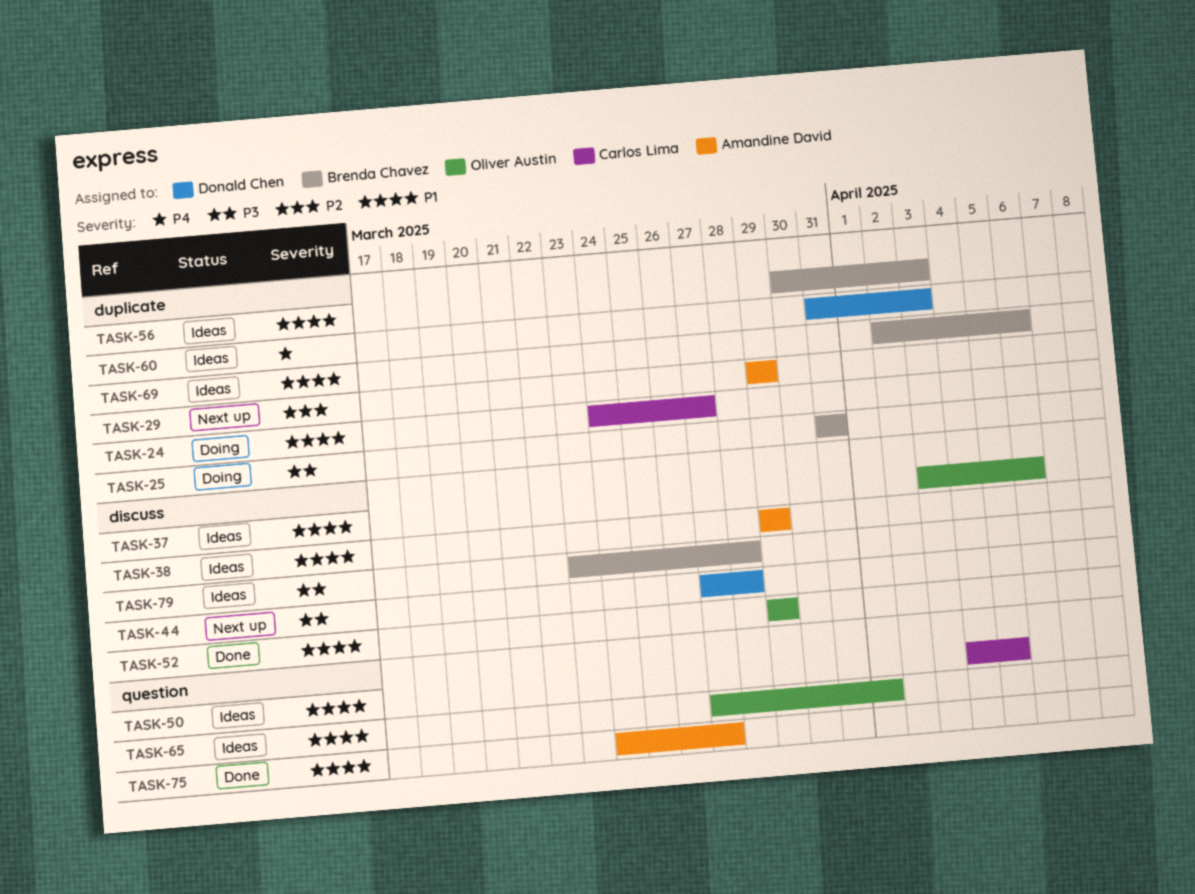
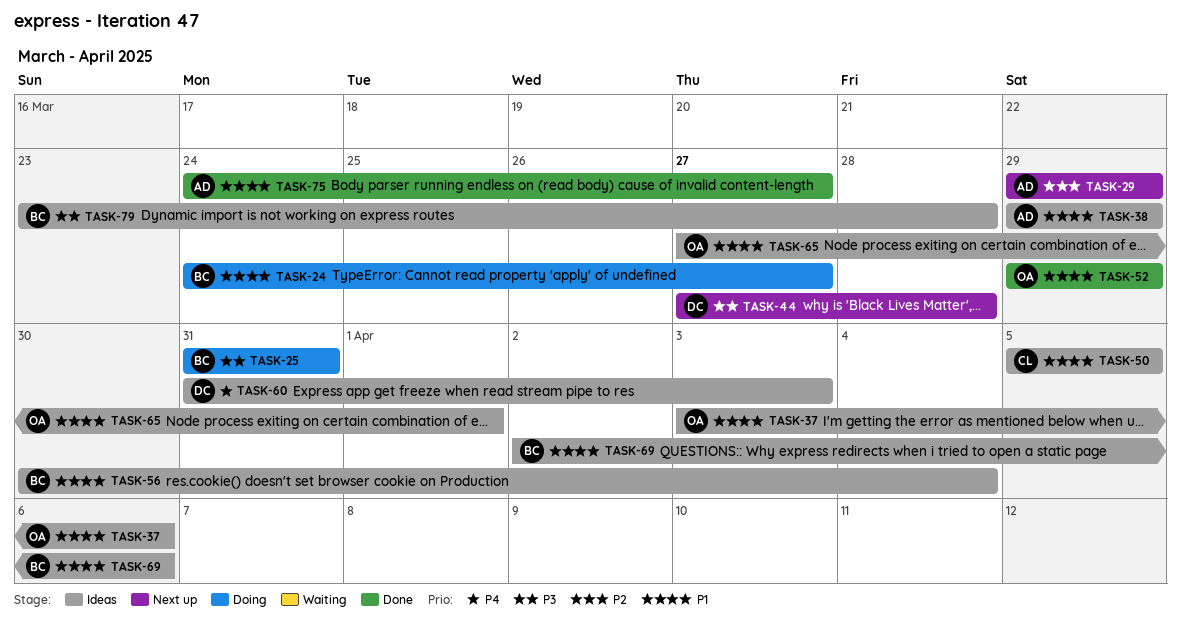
TASK-24, owner: Carlos Lima -> Brenda Chavez
TASK-50, start: Apr 4 -> Apr 5
TASK-56, due: Apr 3 -> Apr 4

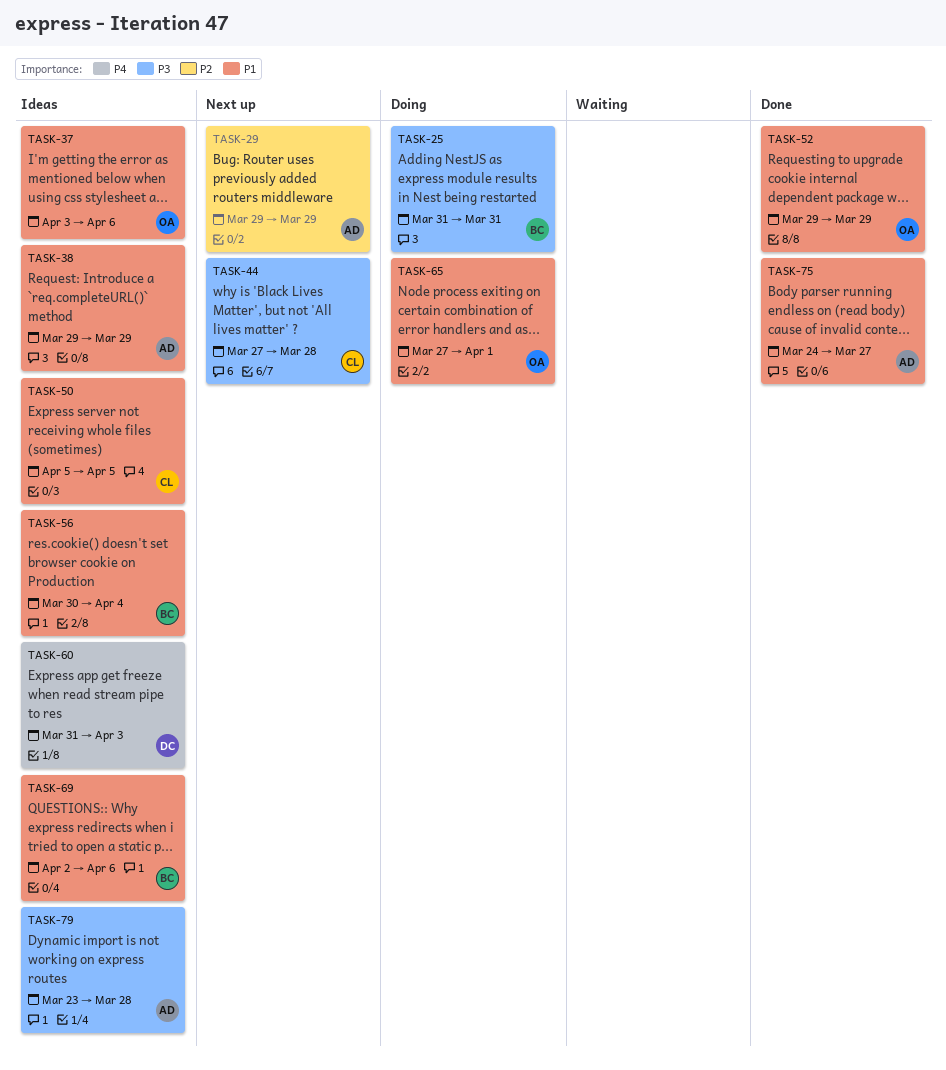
TASK-24: present -> none
TASK-44, owner: DC -> CL
TASK-65, status: Ideas -> Doing
TASK-79, owner: BC -> AD

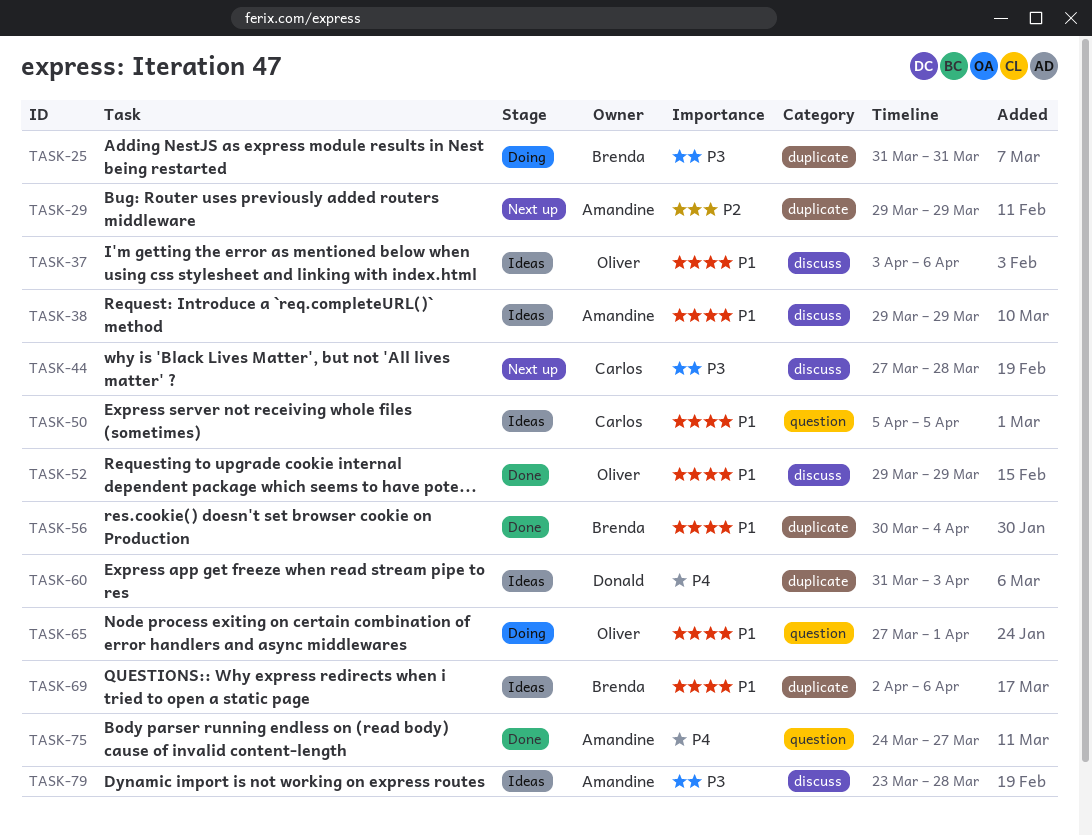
TASK-56, status: Ideas -> Done
TASK-75, priority: P1 -> P4

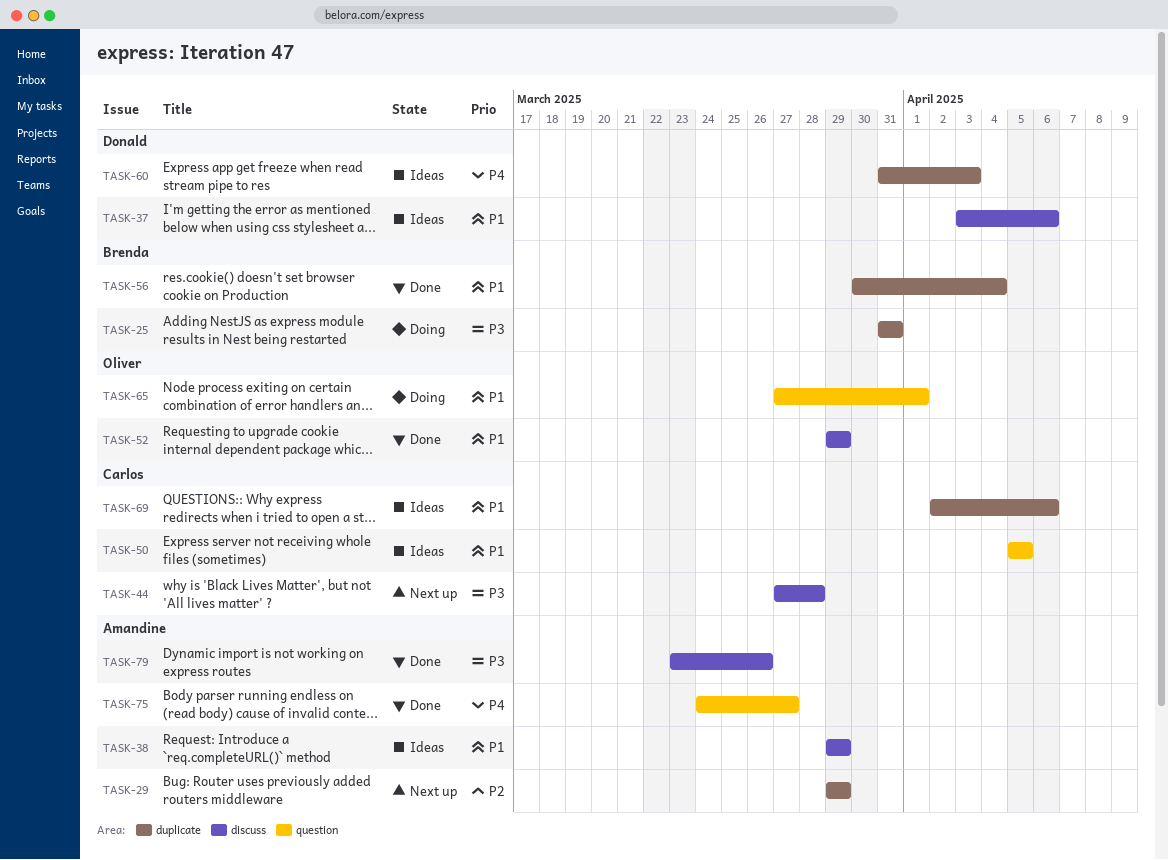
TASK-37, owner: Oliver -> Donald
TASK-69, owner: Brenda -> Carlos
TASK-79, status: Ideas -> Done
TASK-79, due: Mar 28 -> Mar 26

